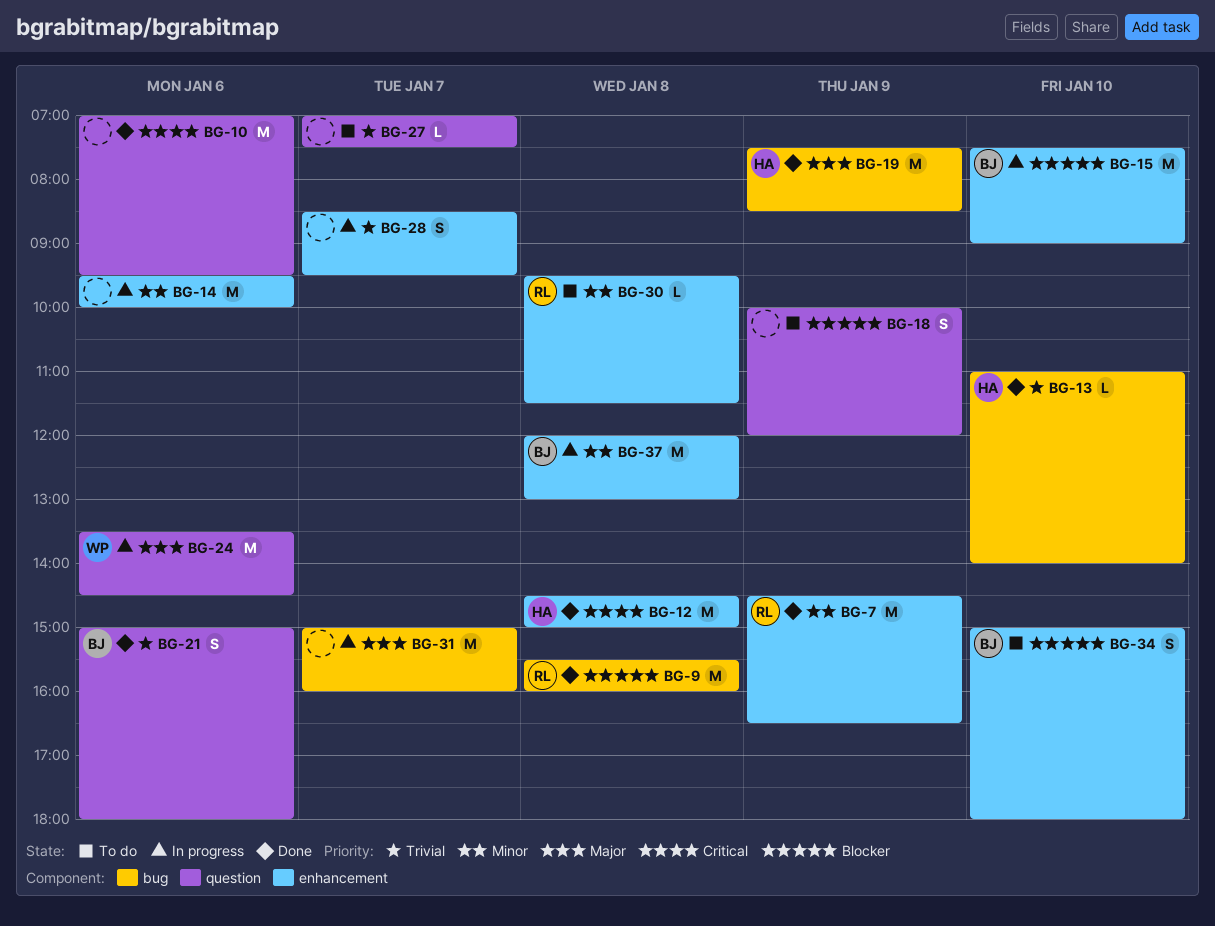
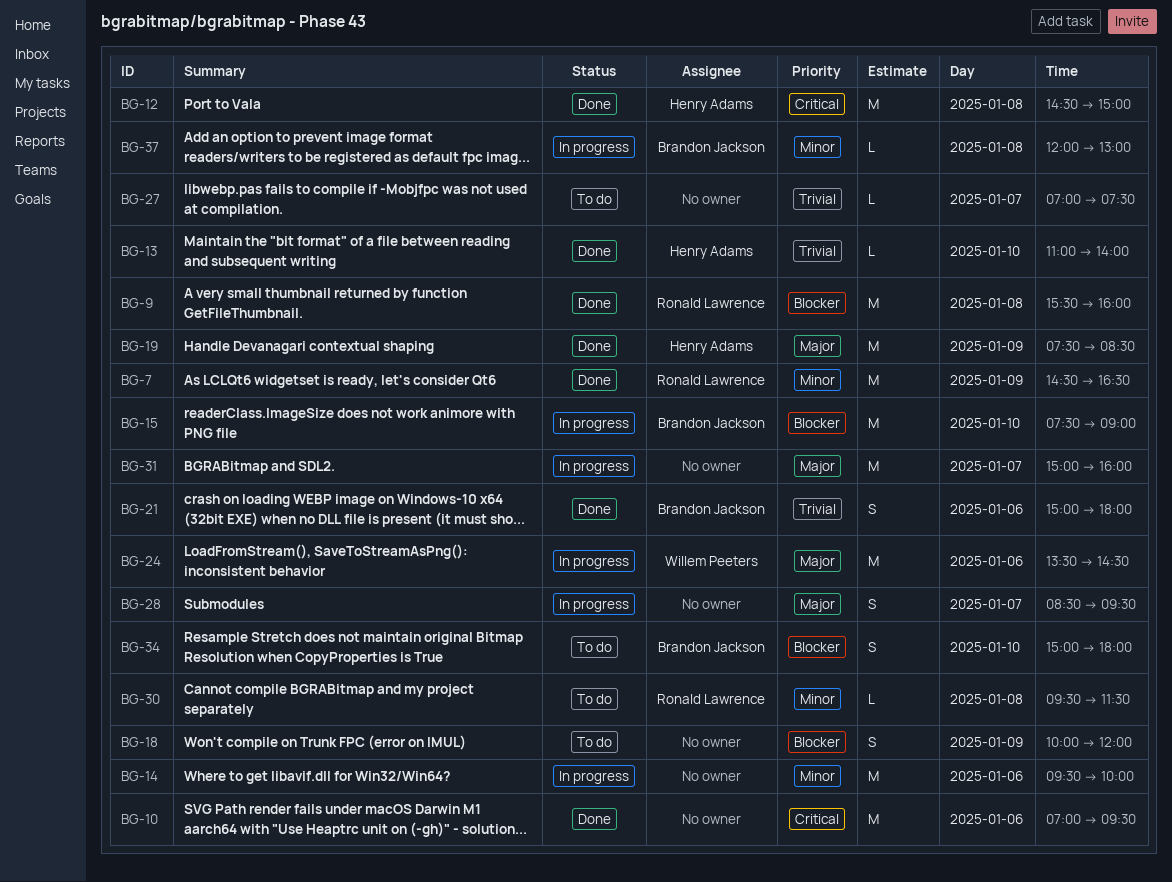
BG-28, priority: Trivial -> Major
BG-37, estimate: M -> L

